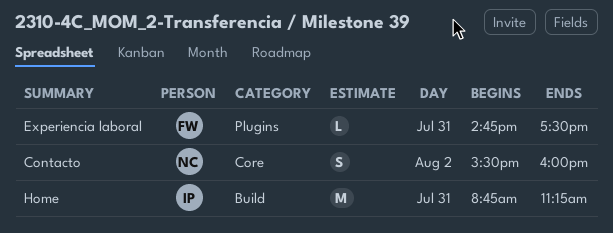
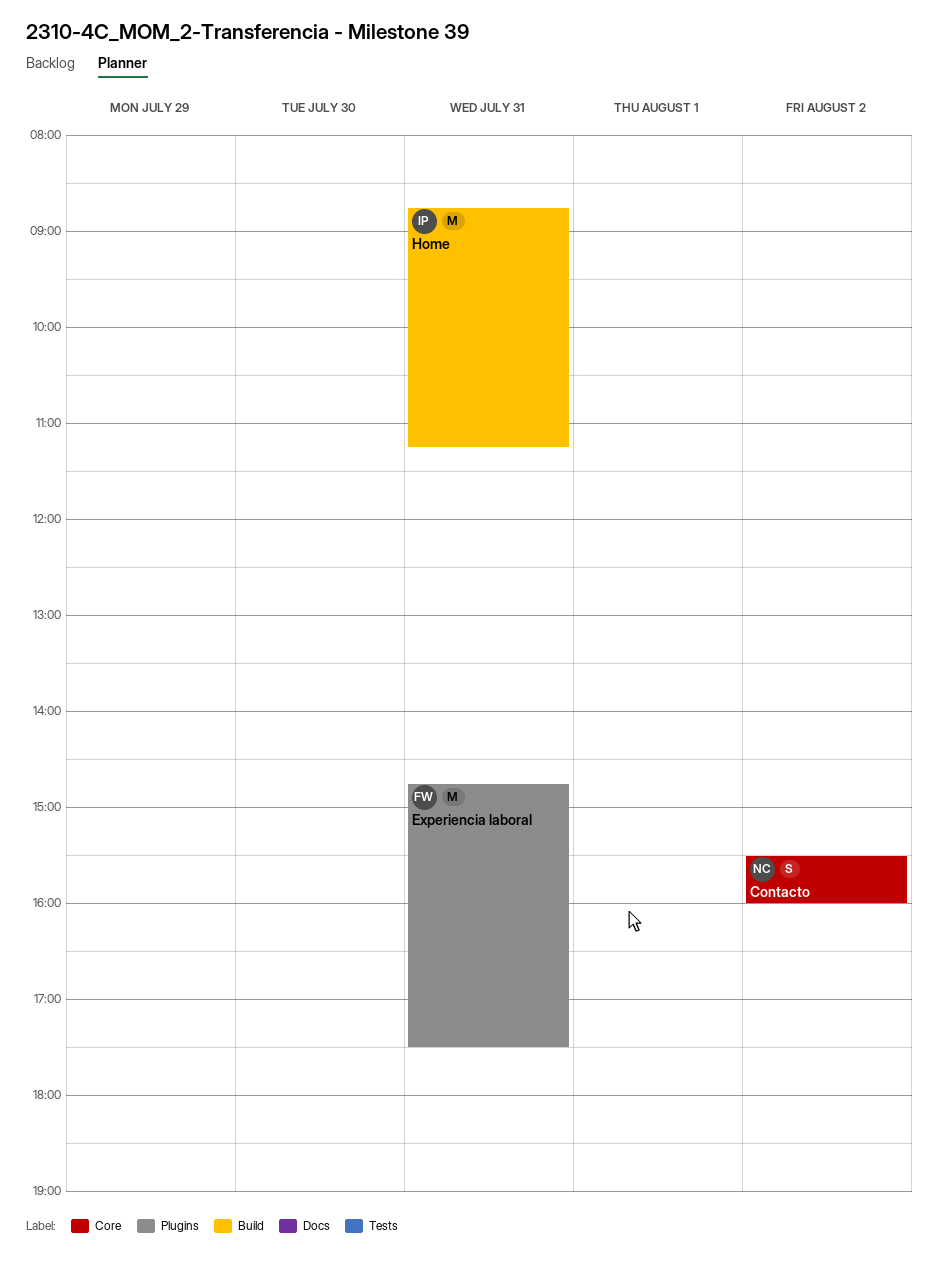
Experiencia laboral, estimate: L -> M

